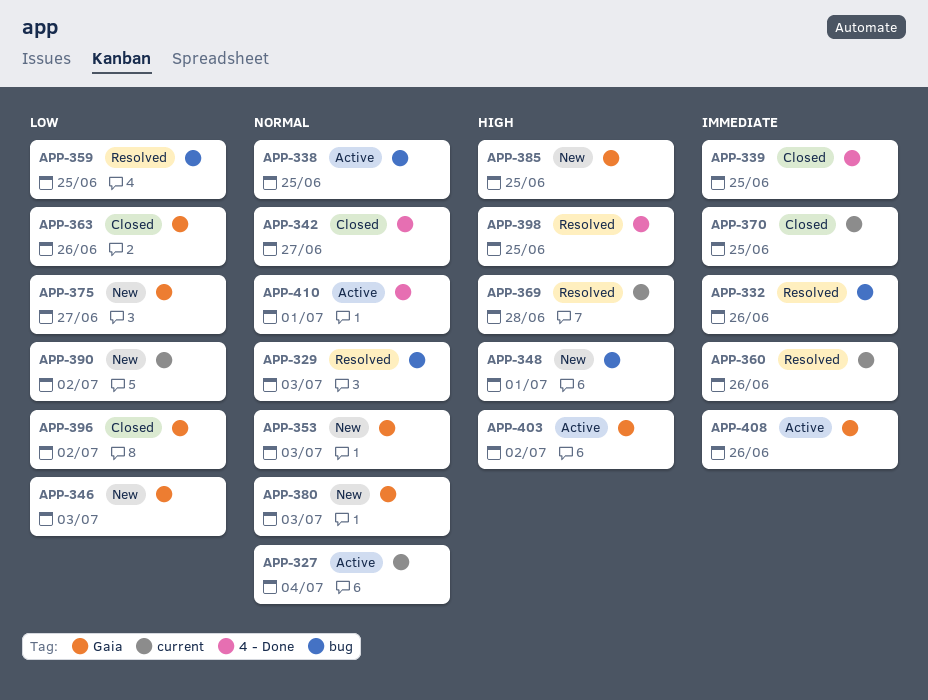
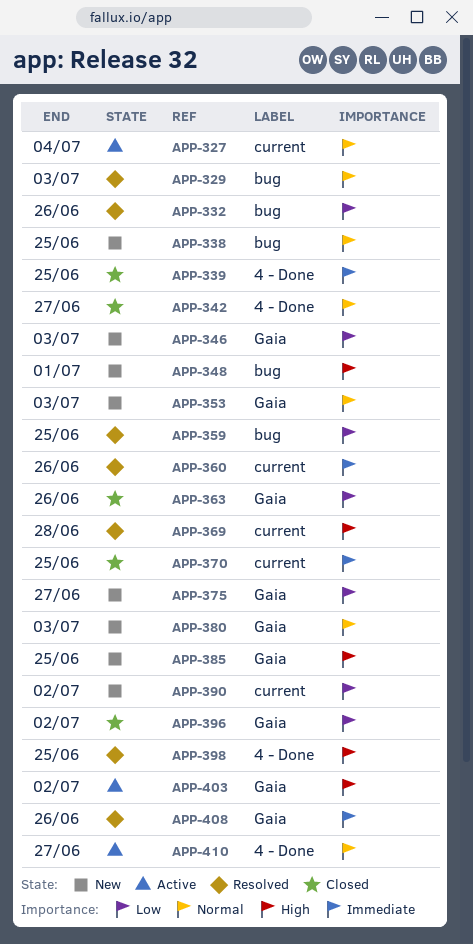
APP-332, priority: Immediate -> Low
APP-338, status: Active -> New
APP-408, status: Active -> Resolved
APP-410, due: Jul 1 -> Jun 27

